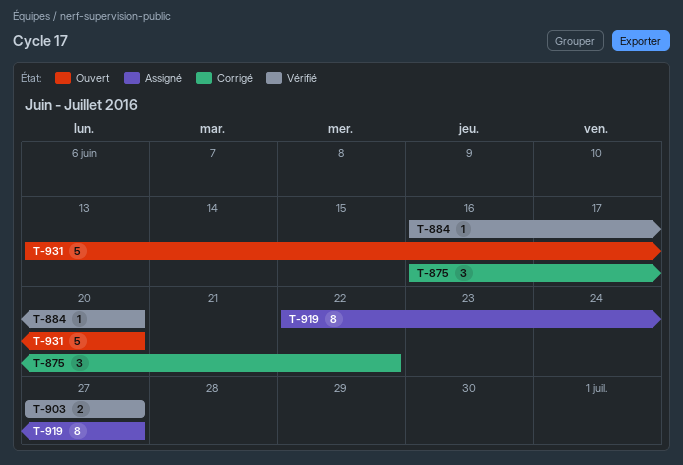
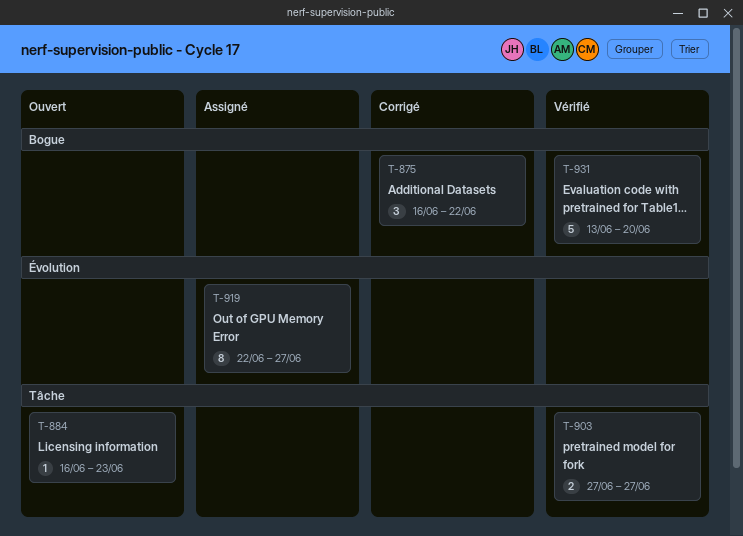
T-884, status: Vérifié -> Ouvert
T-884, due: Jun 20 -> Jun 23
T-931, status: Ouvert -> Vérifié

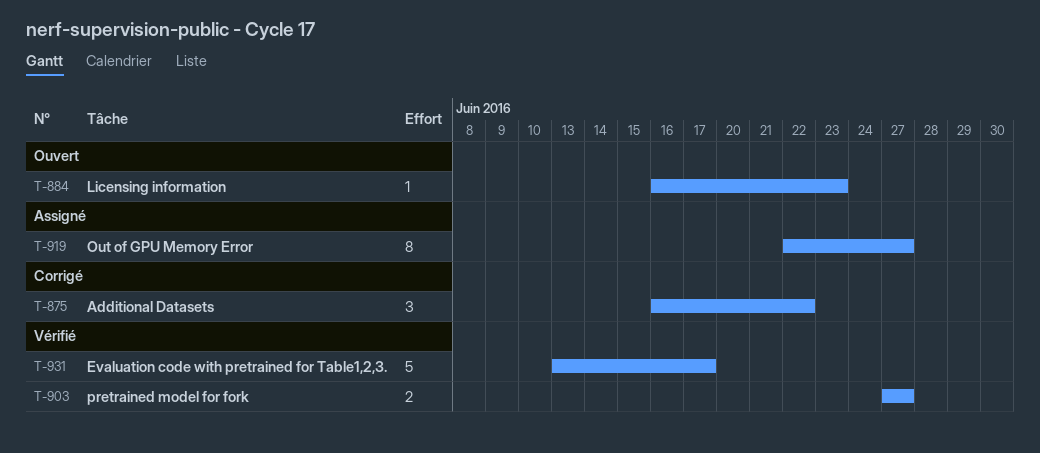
T-931, due: Jun 20 -> Jun 17

